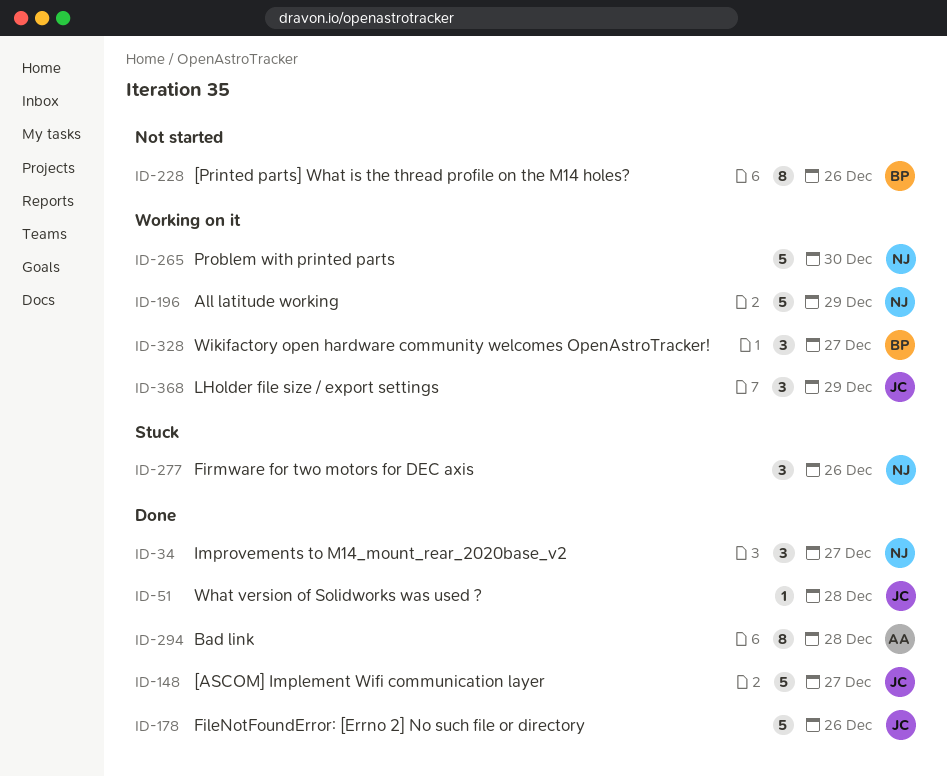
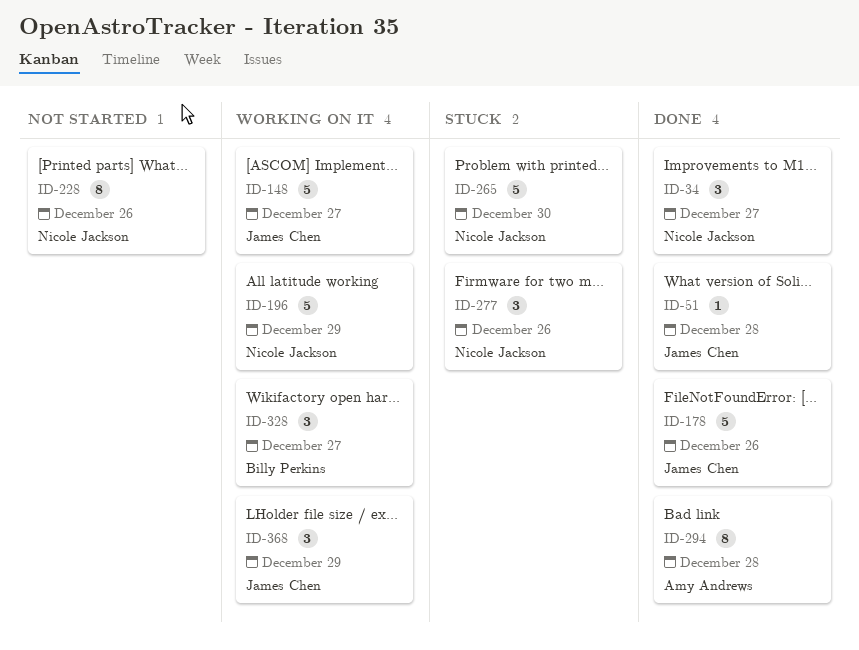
ID-148, status: Done -> Working on it
ID-228, owner: Billy Perkins -> Nicole Jackson
ID-265, status: Working on it -> Stuck

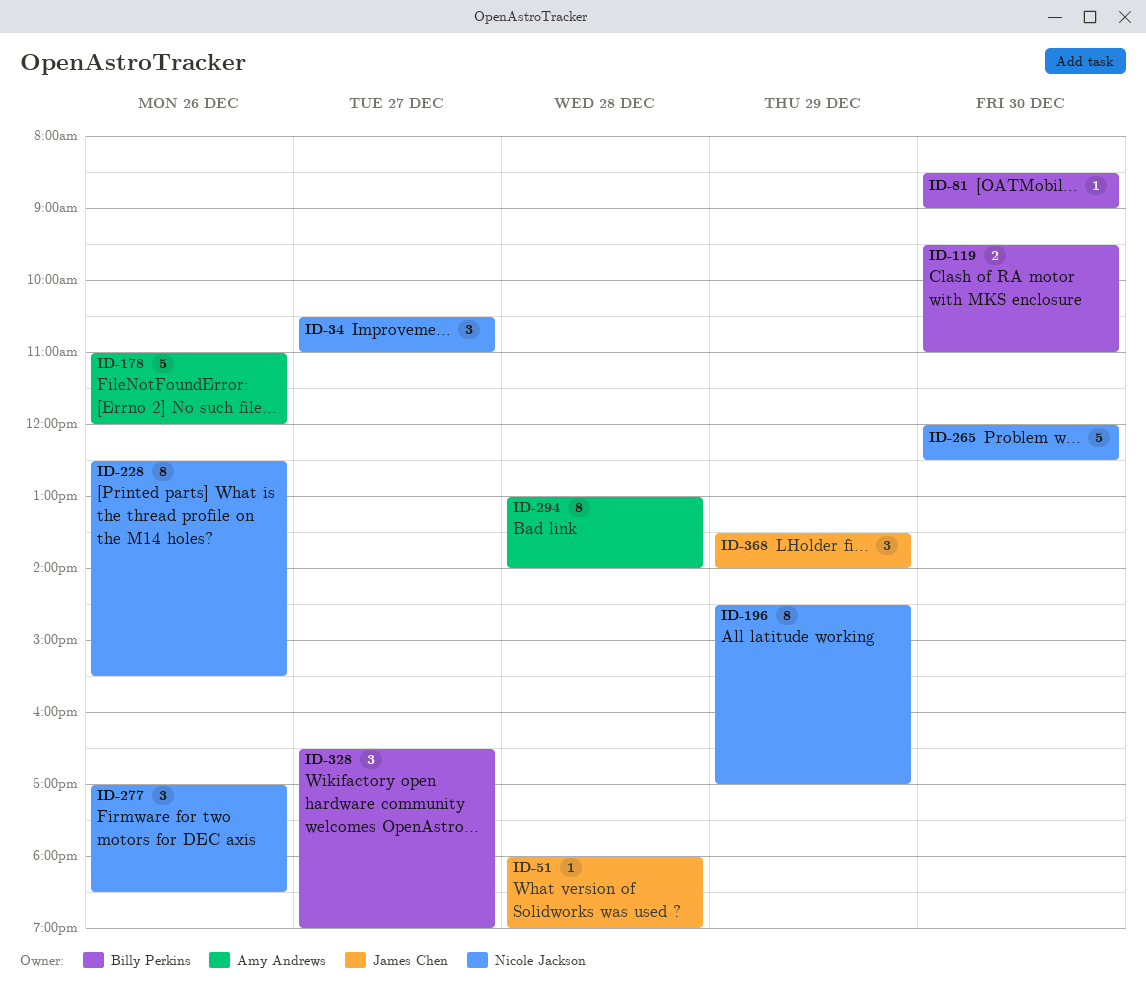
ID-81: none -> present
ID-119: none -> present
ID-148: present -> none
ID-178, owner: James Chen -> Amy Andrews
ID-196, estimate: 5 -> 8

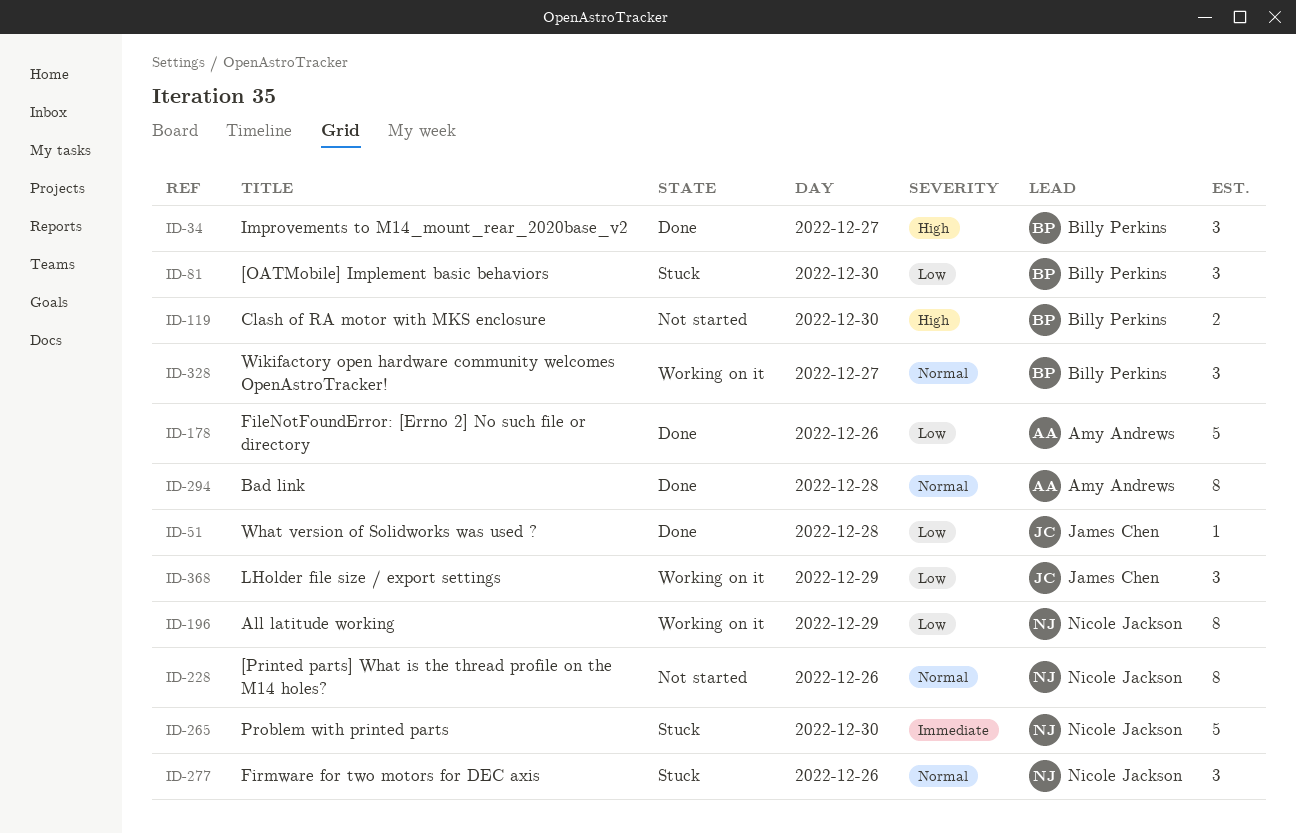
ID-34, owner: Nicole Jackson -> Billy Perkins
ID-81, estimate: 1 -> 3

